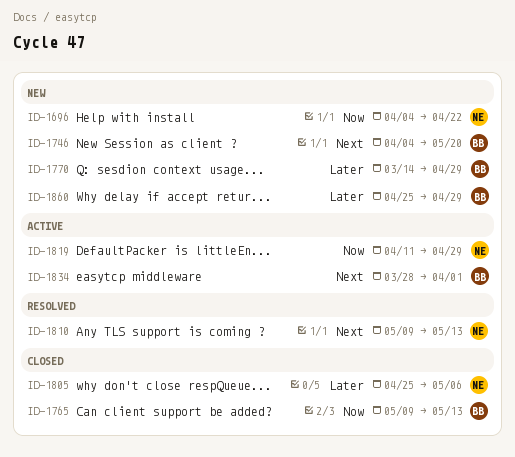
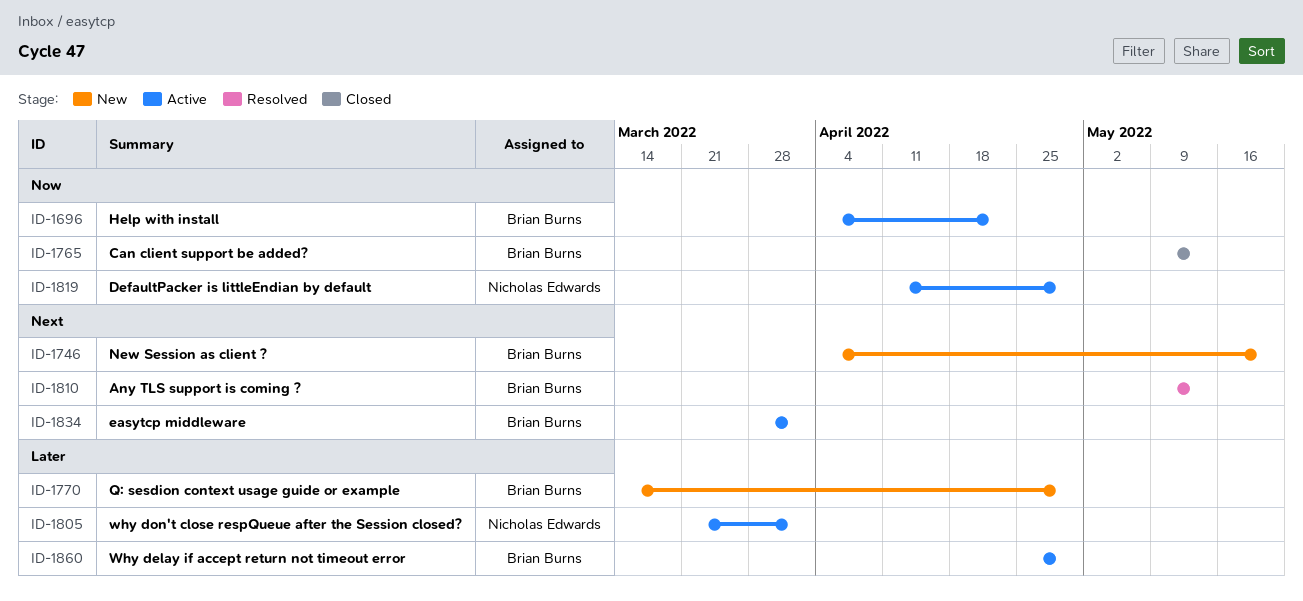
ID-1696, status: New -> Active
ID-1696, owner: Nicholas Edwards -> Brian Burns
ID-1805, status: Closed -> Active
ID-1805, start: Apr 25 -> Mar 21
ID-1805, due: May 6 -> Apr 1
ID-1810, owner: Nicholas Edwards -> Brian Burns
ID-1860, status: New -> Active

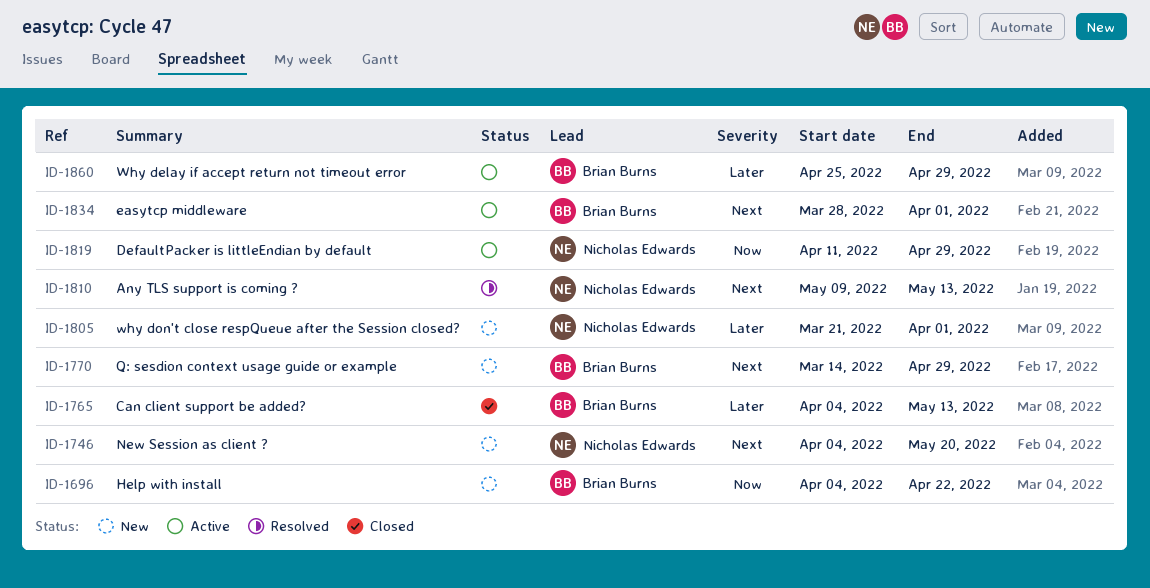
ID-1696, status: Active -> New
ID-1746, owner: Brian Burns -> Nicholas Edwards
ID-1765, priority: Now -> Later
ID-1765, start: May 9 -> Apr 4
ID-1770, priority: Later -> Next
ID-1805, status: Active -> New
ID-1810, owner: Brian Burns -> Nicholas Edwards

